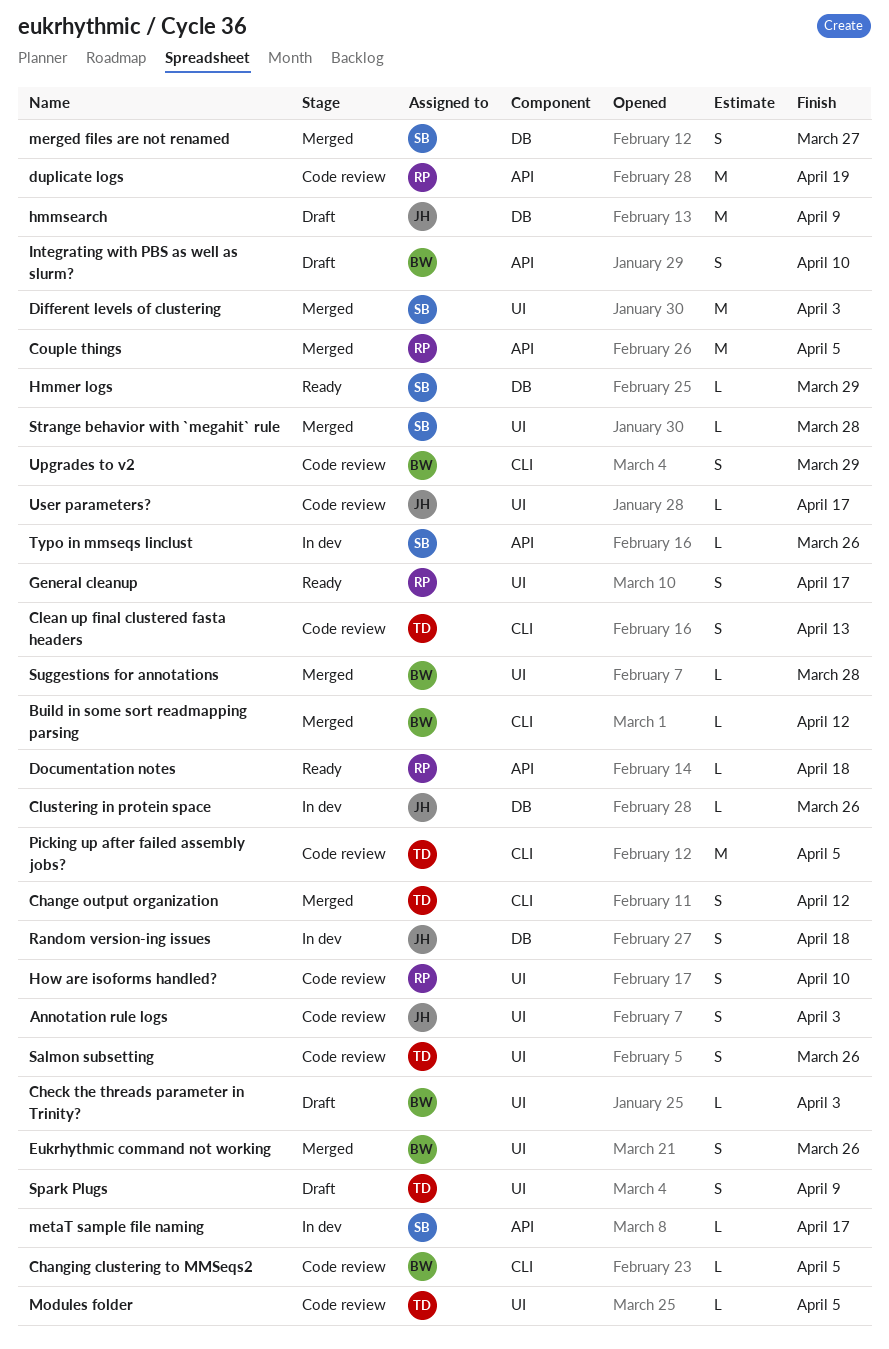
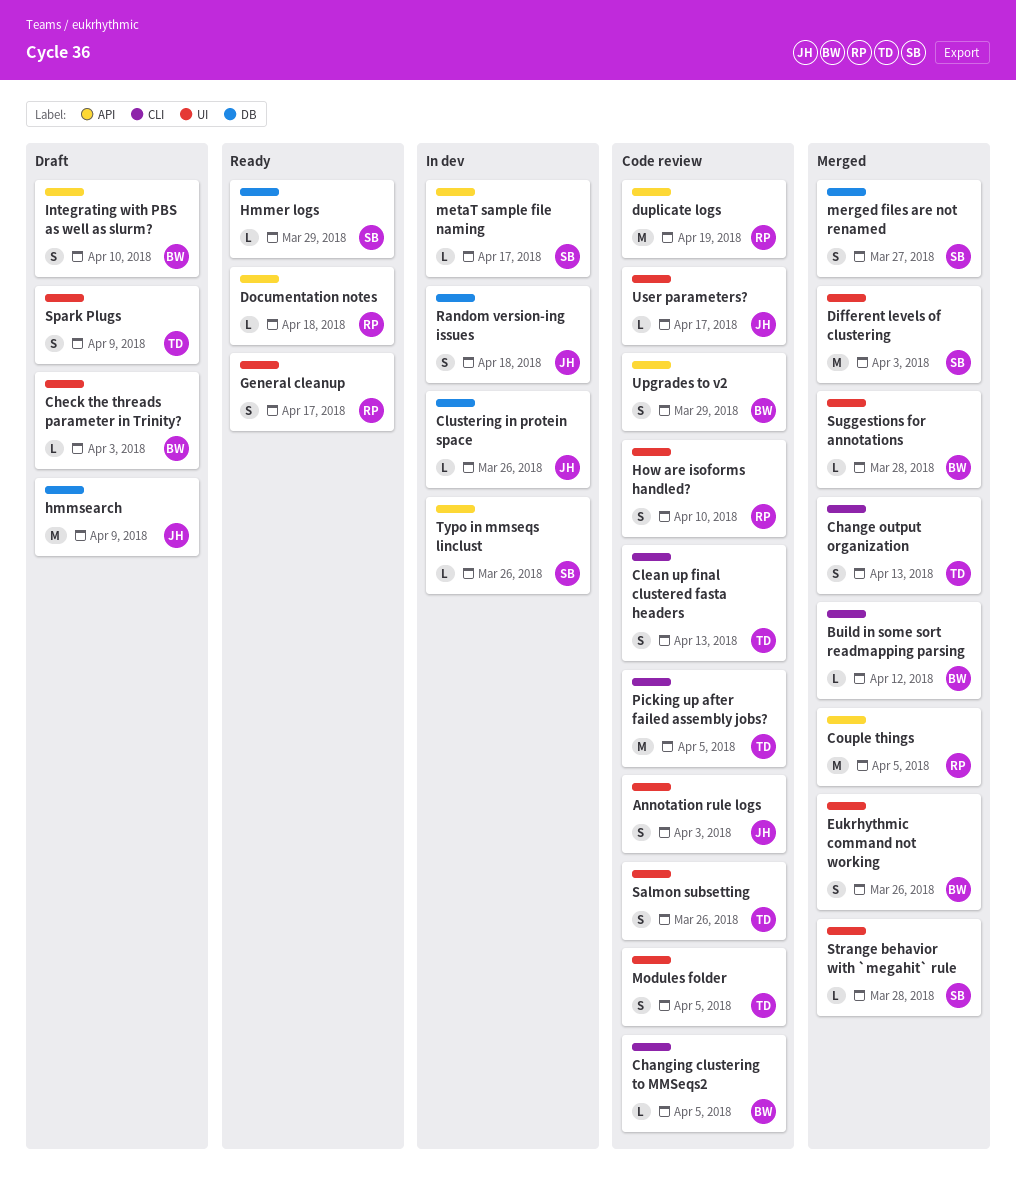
Change output organization, due: Apr 12 -> Apr 13
Modules folder, estimate: L -> S
Upgrades to v2, label: CLI -> API

